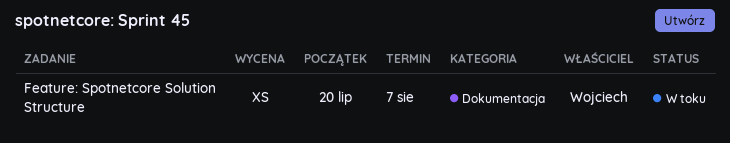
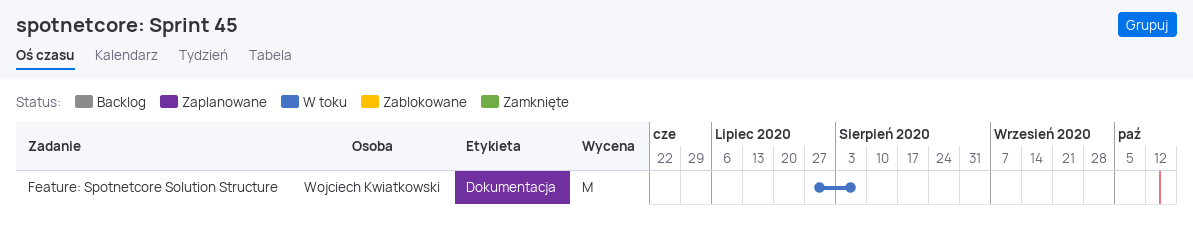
Feature: Spotnetcore Solution Structure, estimate: XS -> M
Feature: Spotnetcore Solution Structure, start: Jul 20 -> Jul 27

